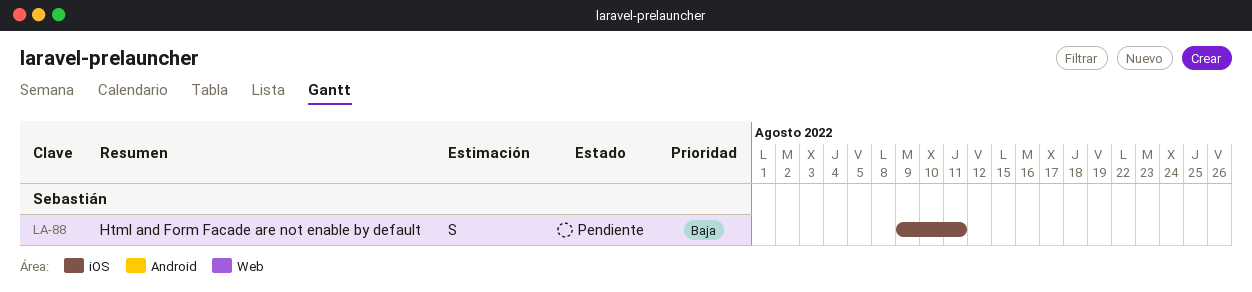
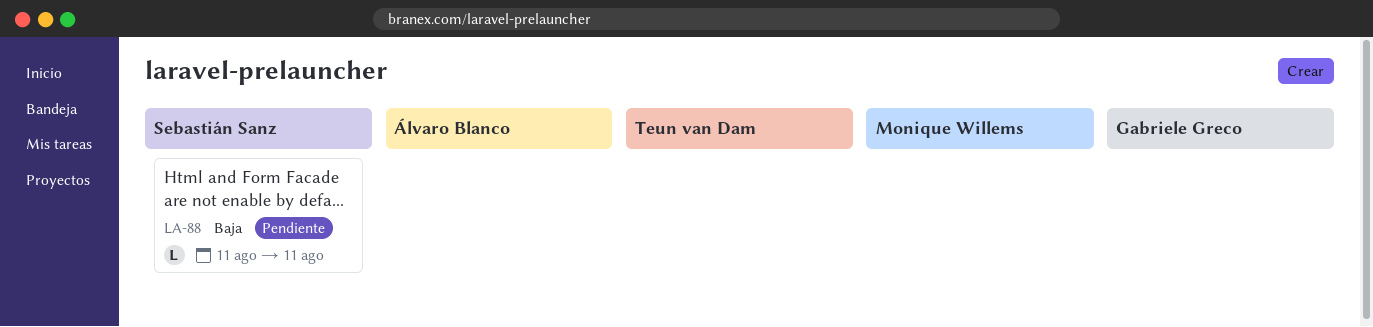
LA-88, estimate: S -> L
LA-88, start: Aug 9 -> Aug 11

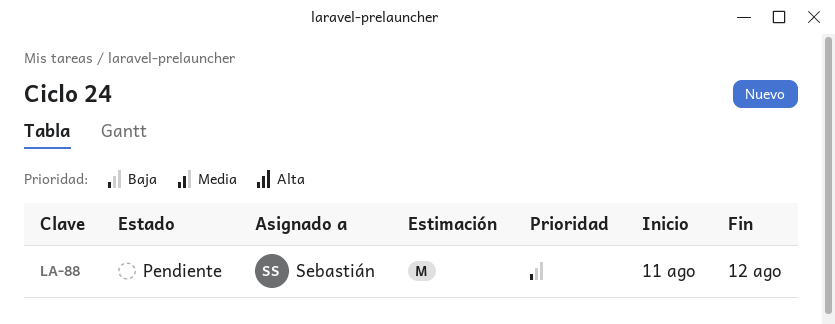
LA-88, estimate: L -> M
LA-88, due: Aug 11 -> Aug 12

